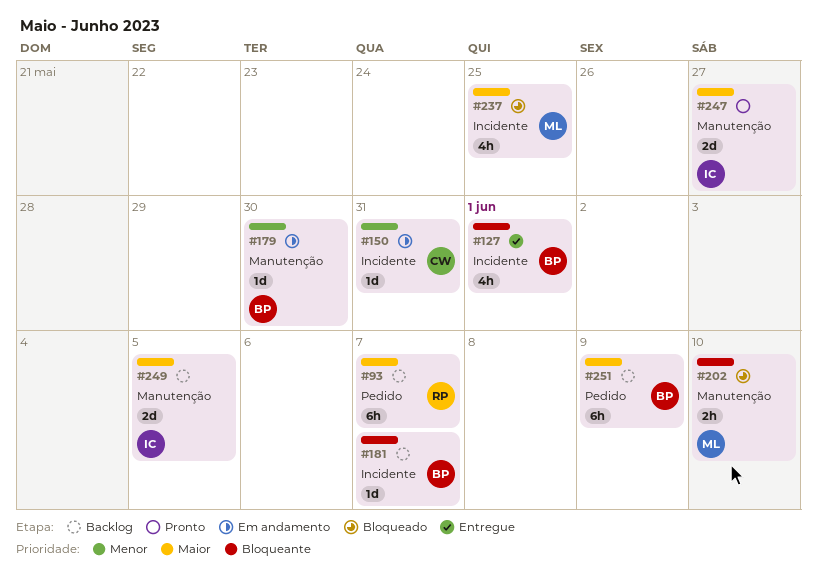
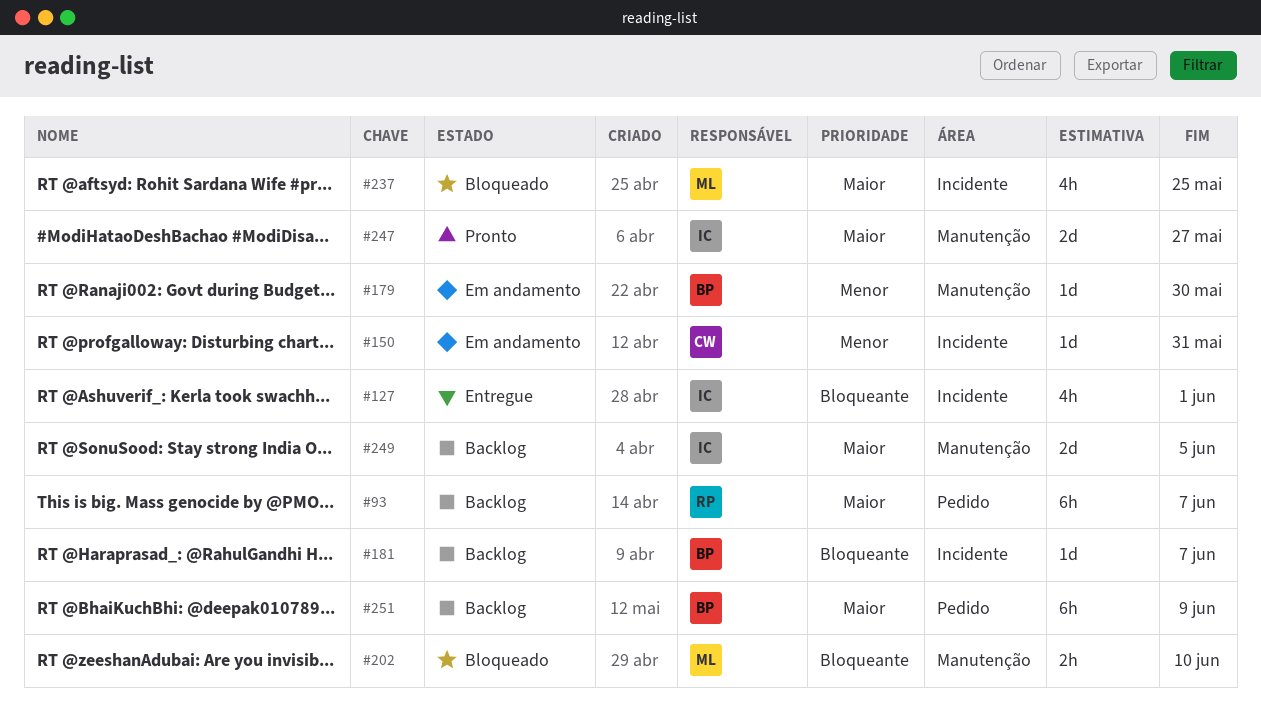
#127, owner: BP -> IC

